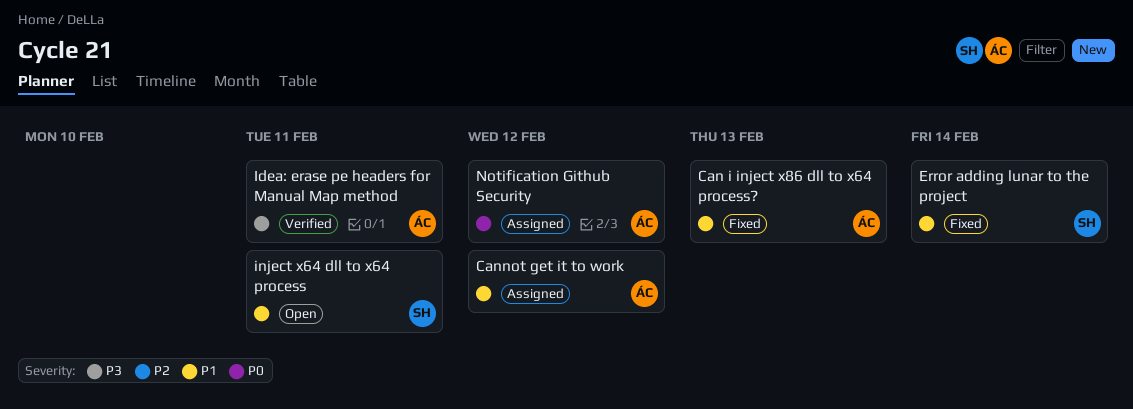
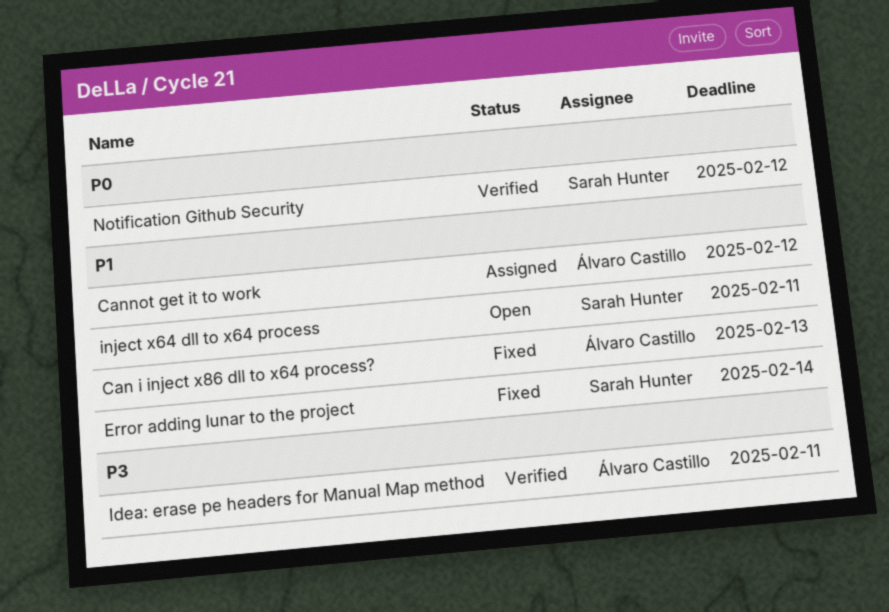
Notification Github Security, status: Assigned -> Verified
Notification Github Security, owner: Álvaro Castillo -> Sarah Hunter

